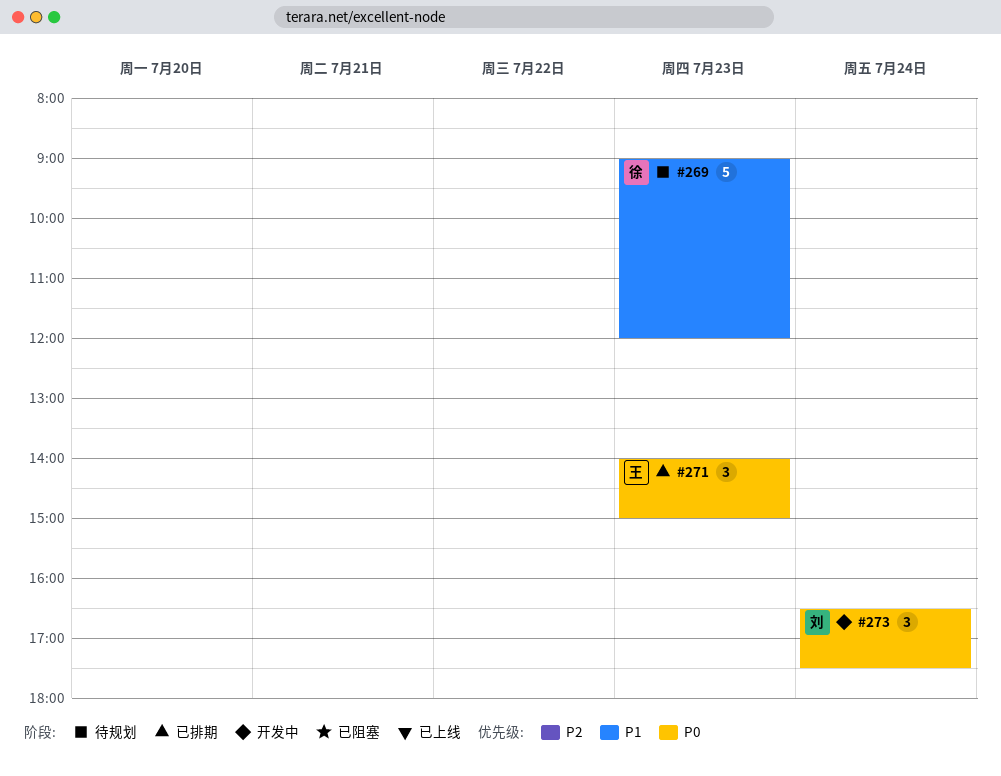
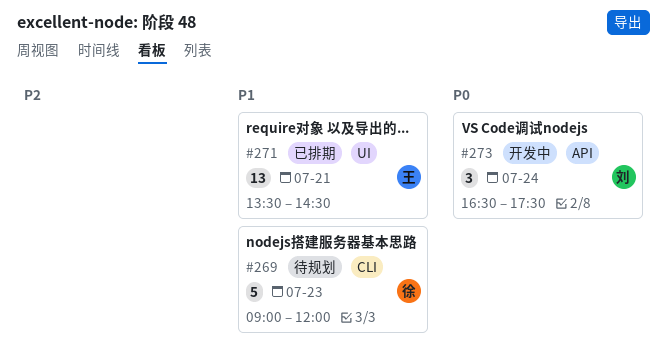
#271, priority: P0 -> P1
#271, estimate: 3 -> 13
#271, day: Jul 23 -> Jul 21
#271, begins: 14:00 -> 13:30
#271, ends: 15:00 -> 14:30

